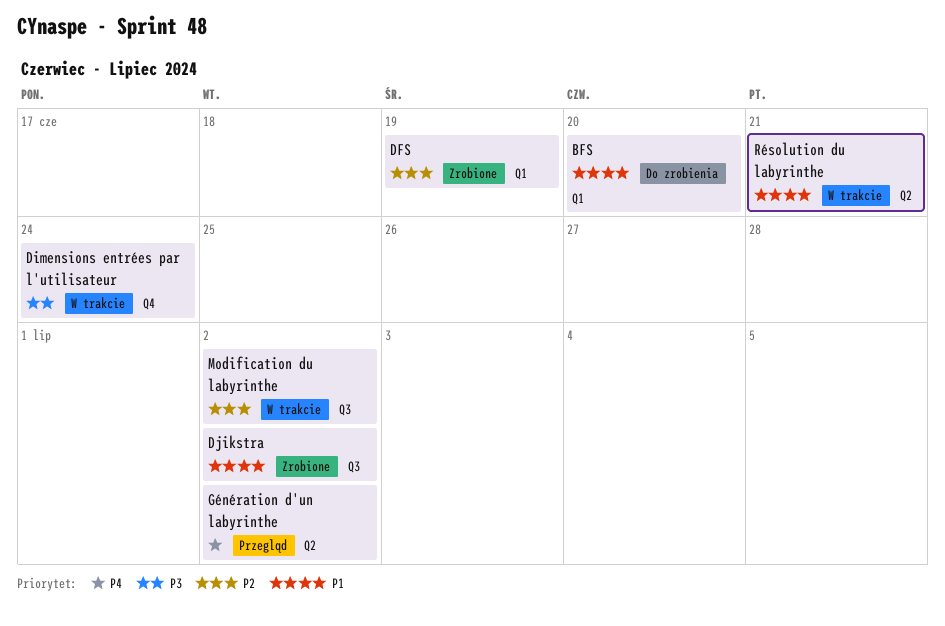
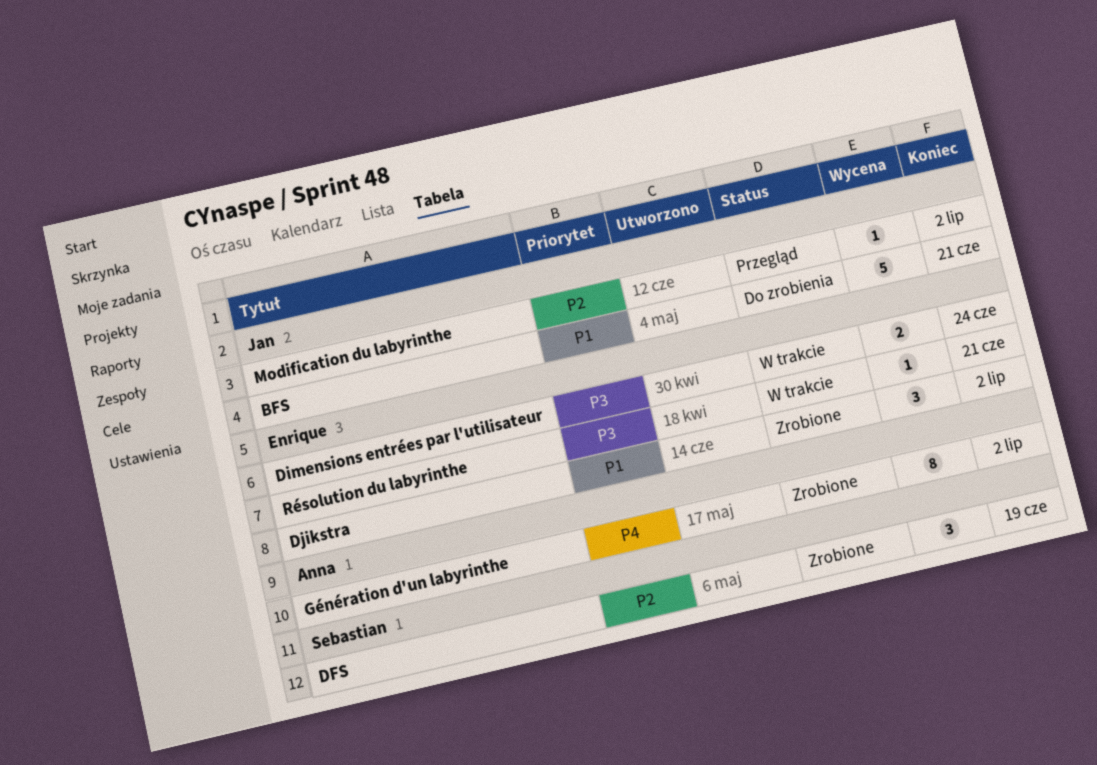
BFS, due: Jun 20 -> Jun 21
Génération d'un labyrinthe, status: Przegląd -> Zrobione
Modification du labyrinthe, status: W trakcie -> Przegląd
Résolution du labyrinthe, priority: P1 -> P3

